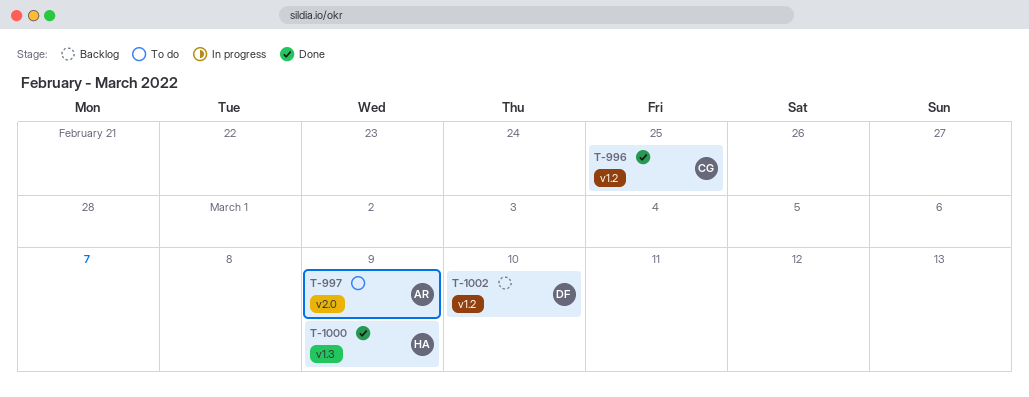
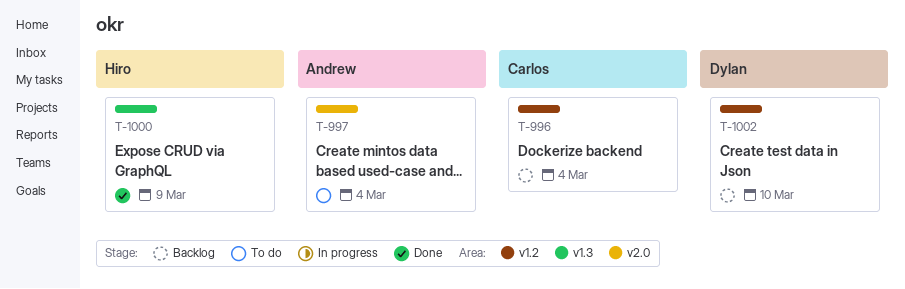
T-996, status: Done -> Backlog
T-996, due: Feb 25 -> Mar 4
T-997, due: Mar 9 -> Mar 4

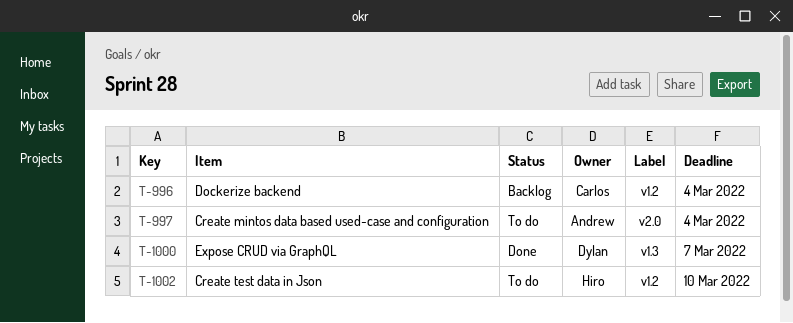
T-1000, owner: Hiro -> Dylan
T-1000, due: Mar 9 -> Mar 7
T-1002, status: Backlog -> To do
T-1002, owner: Dylan -> Hiro

